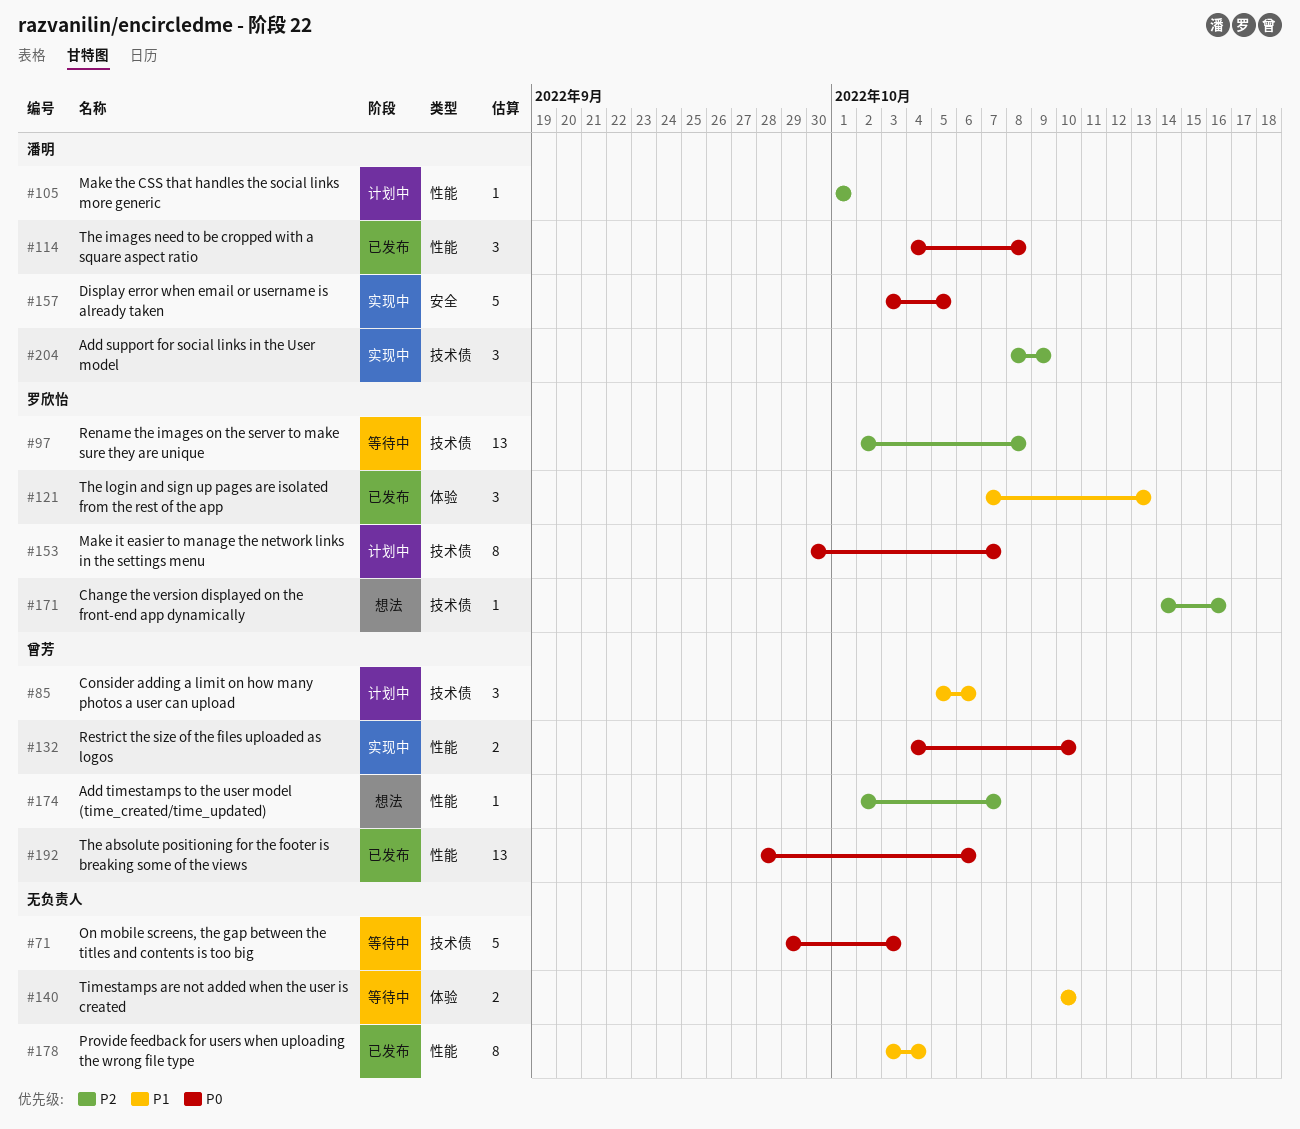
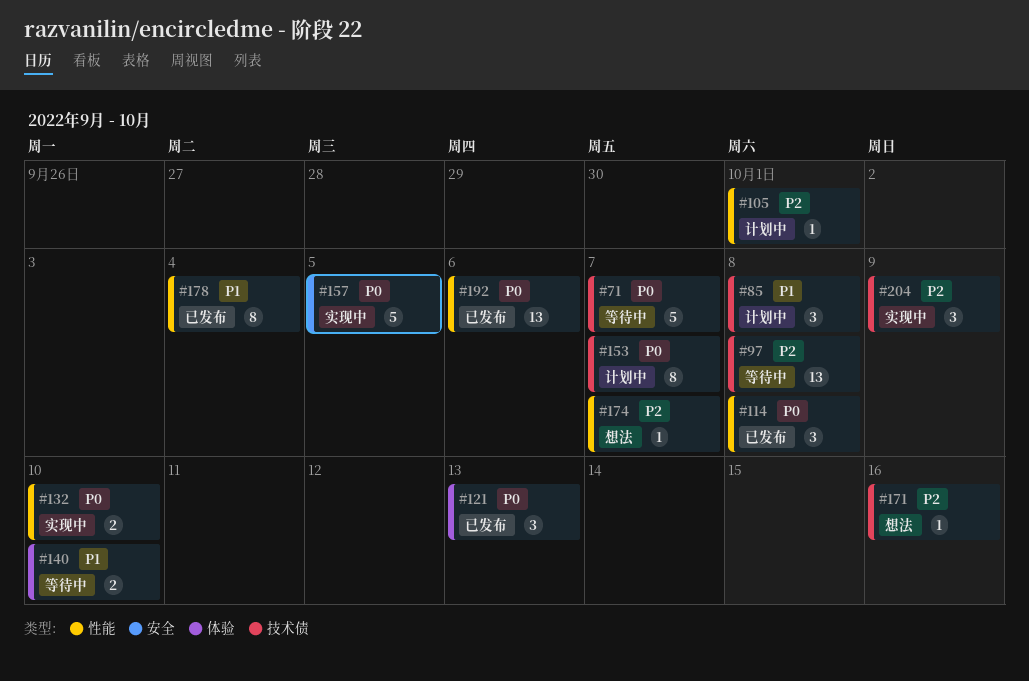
#71, due: Oct 3 -> Oct 7
#85, due: Oct 6 -> Oct 8
#121, priority: P1 -> P0

